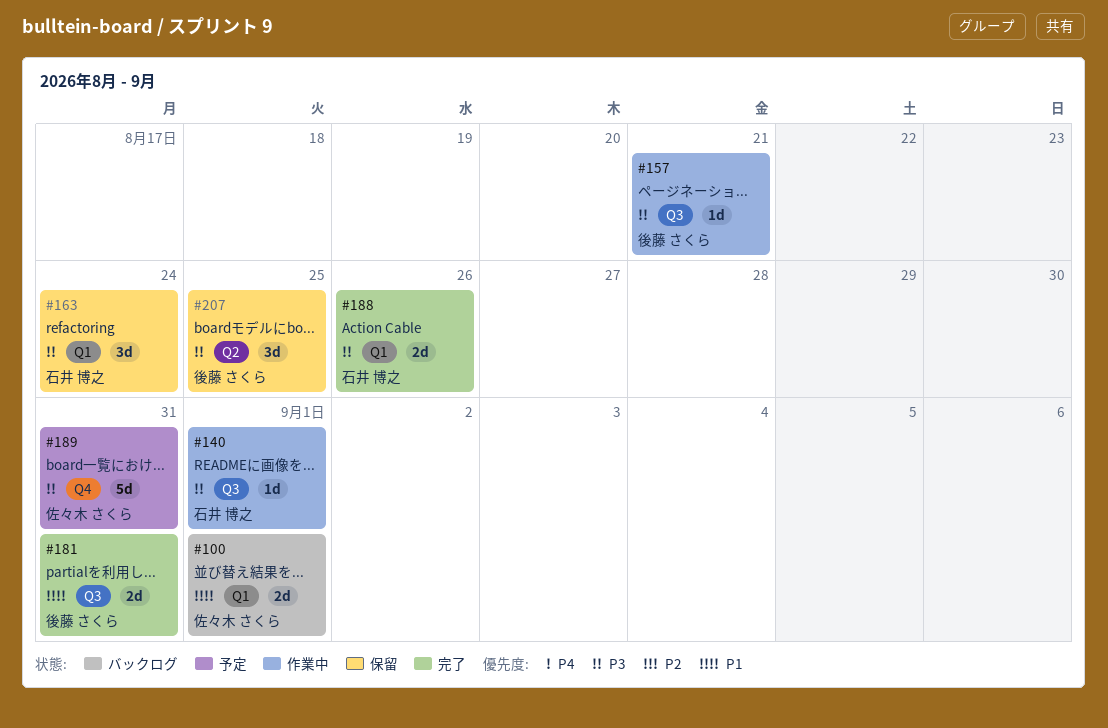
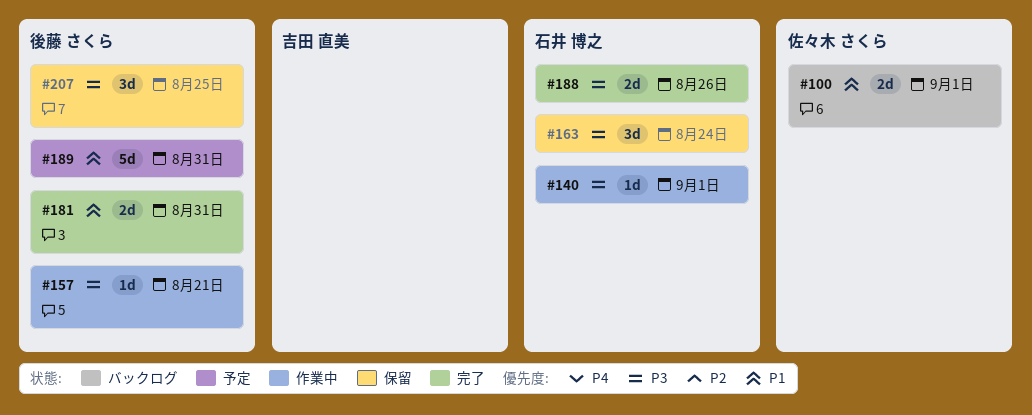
#189, owner: 佐々木 さくら -> 後藤 さくら
#189, priority: P3 -> P1

